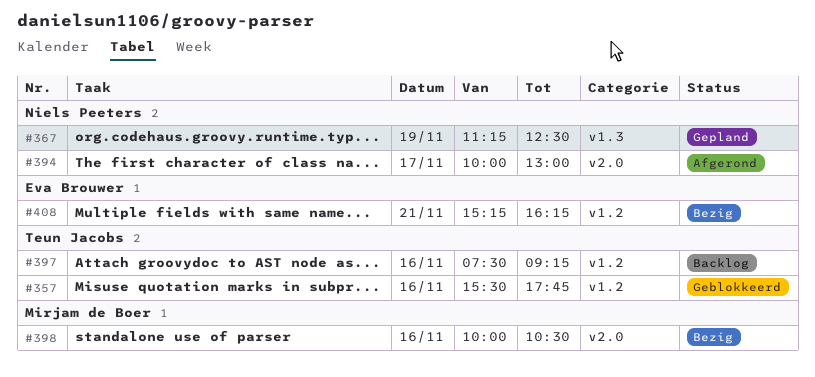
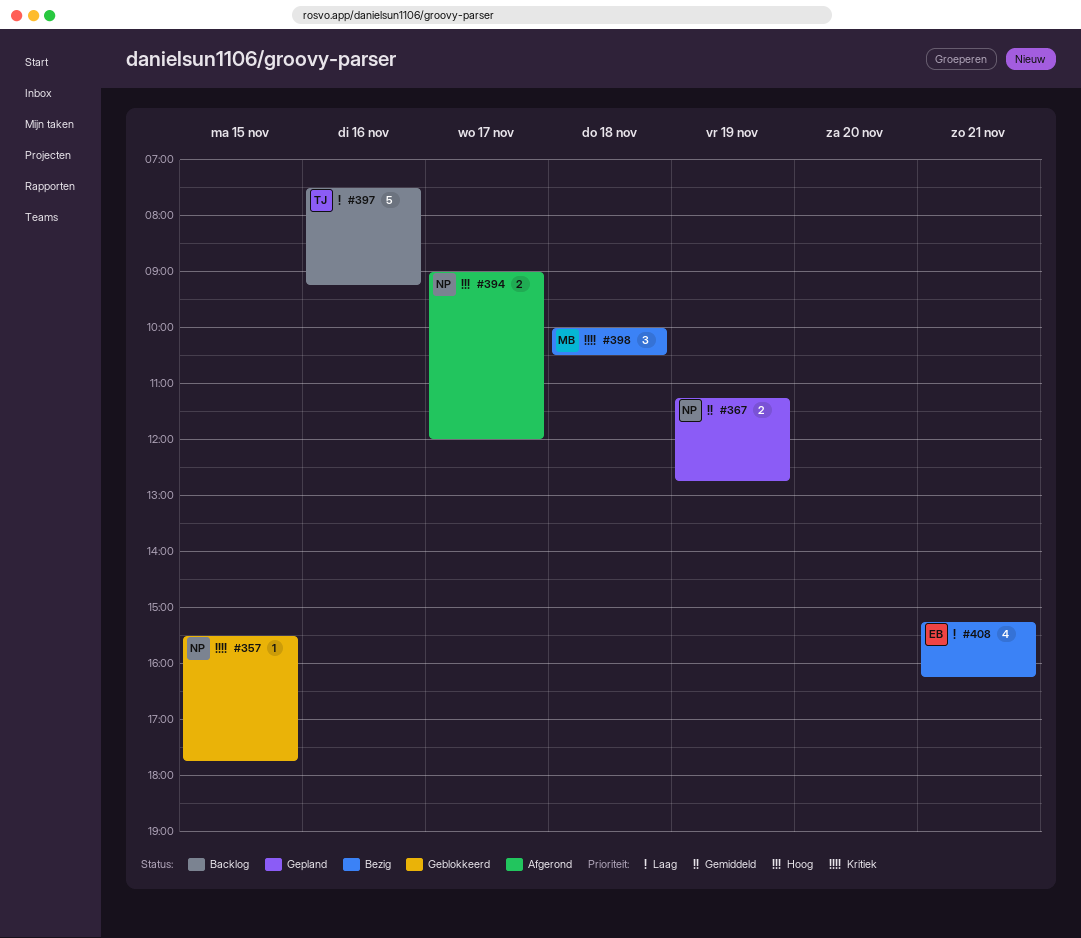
#357, owner: Teun Jacobs -> Niels Peeters
#357, day: Nov 16 -> Nov 15
#367, ends: 12:30 -> 12:45
#394, begins: 10:00 -> 09:00
#394, ends: 13:00 -> 12:00
#398, day: Nov 16 -> Nov 18

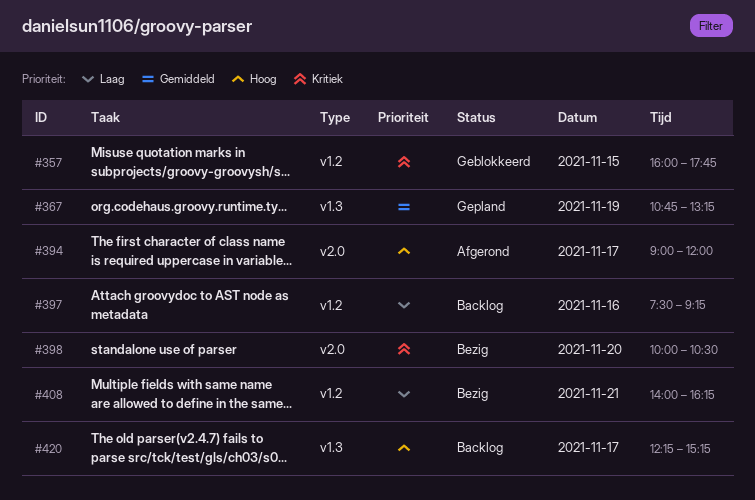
#357, begins: 15:30 -> 16:00
#367, begins: 11:15 -> 10:45
#367, ends: 12:45 -> 13:15
#398, day: Nov 18 -> Nov 20
#408, begins: 15:15 -> 14:00
#420: none -> present

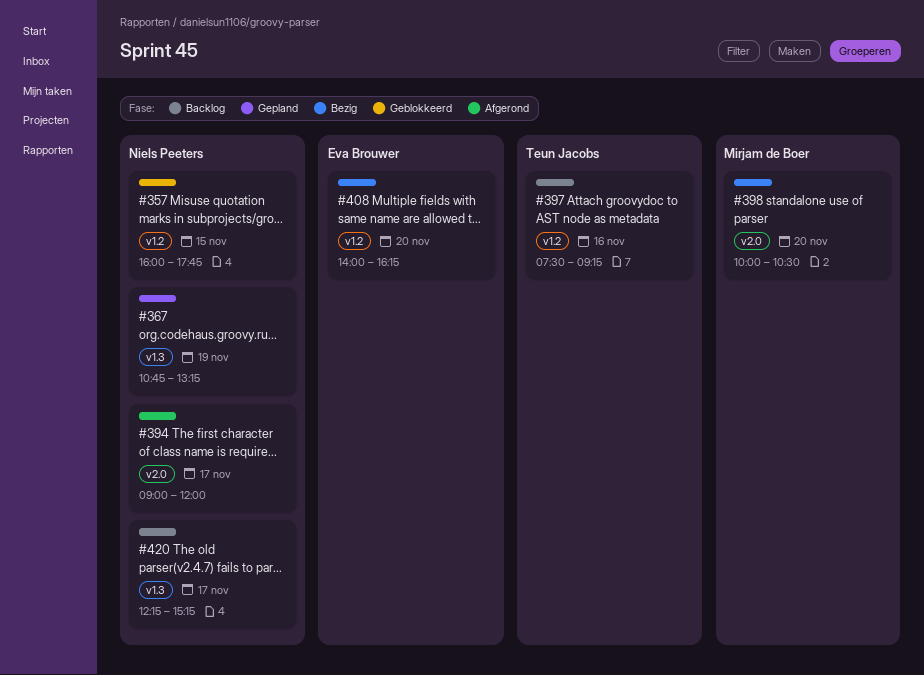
#408, day: Nov 21 -> Nov 20

